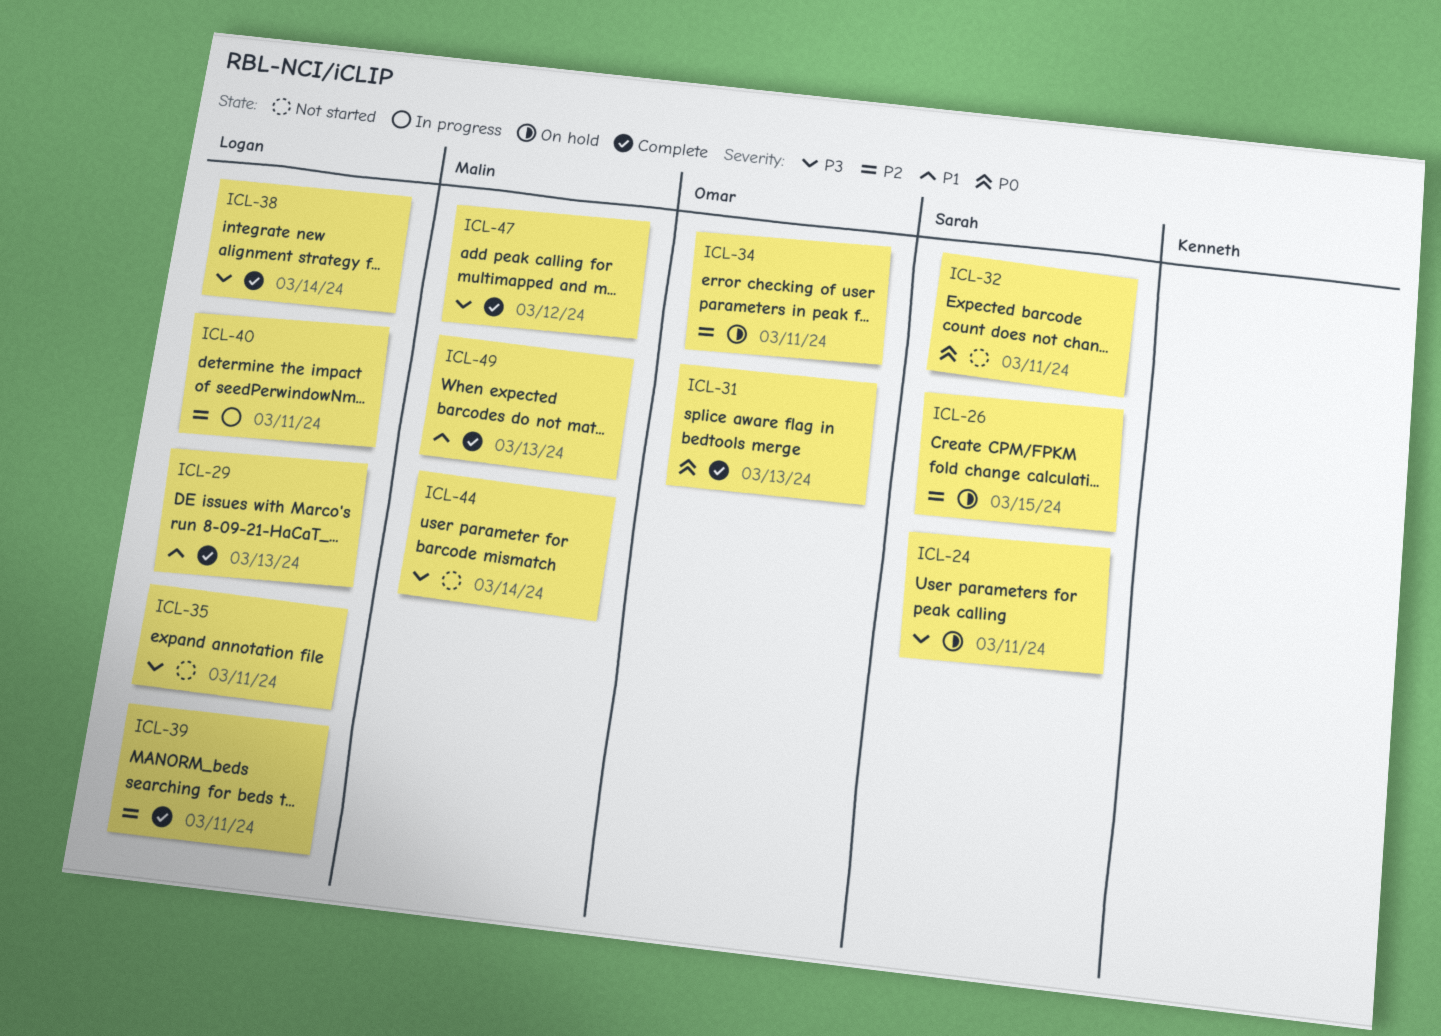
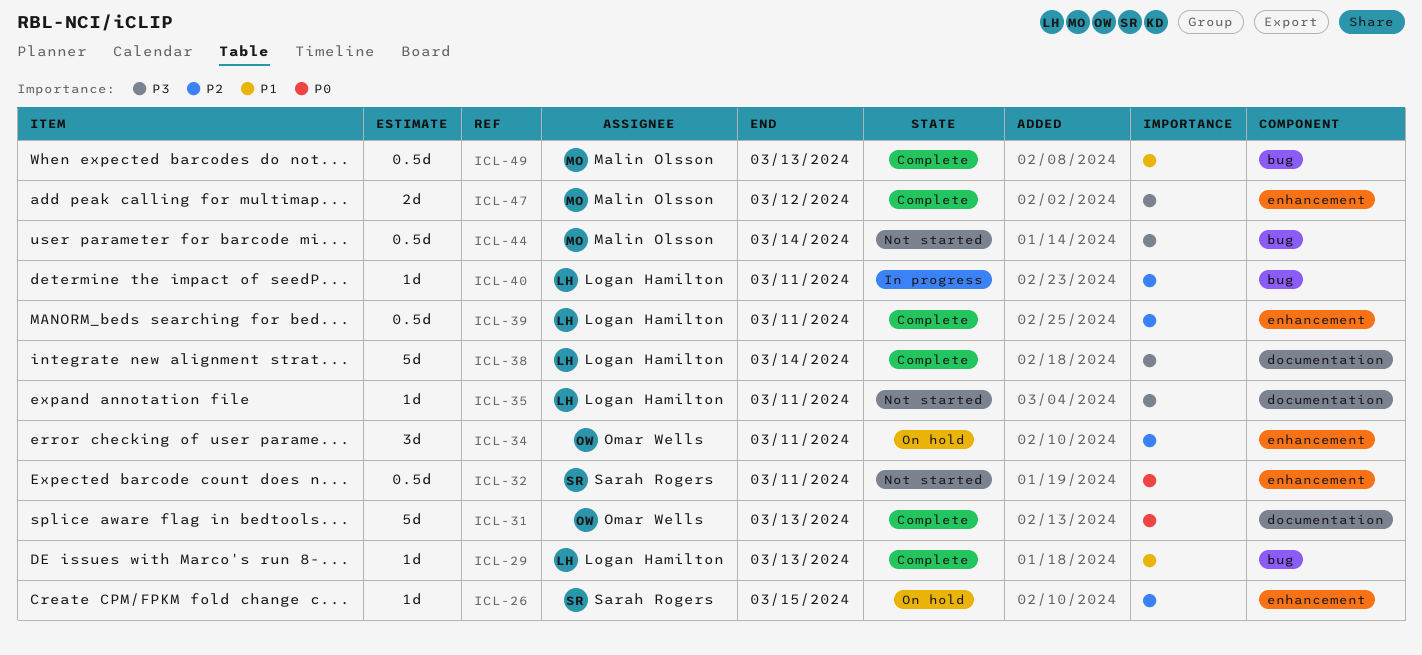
ICL-24: present -> none

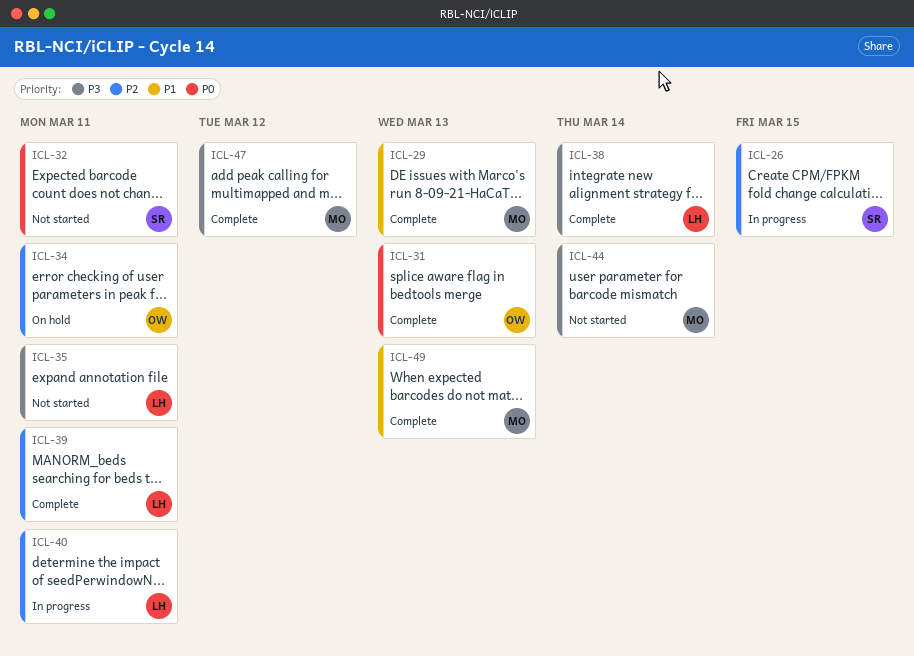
ICL-26, status: On hold -> In progress
ICL-29, owner: Logan Hamilton -> Malin Olsson

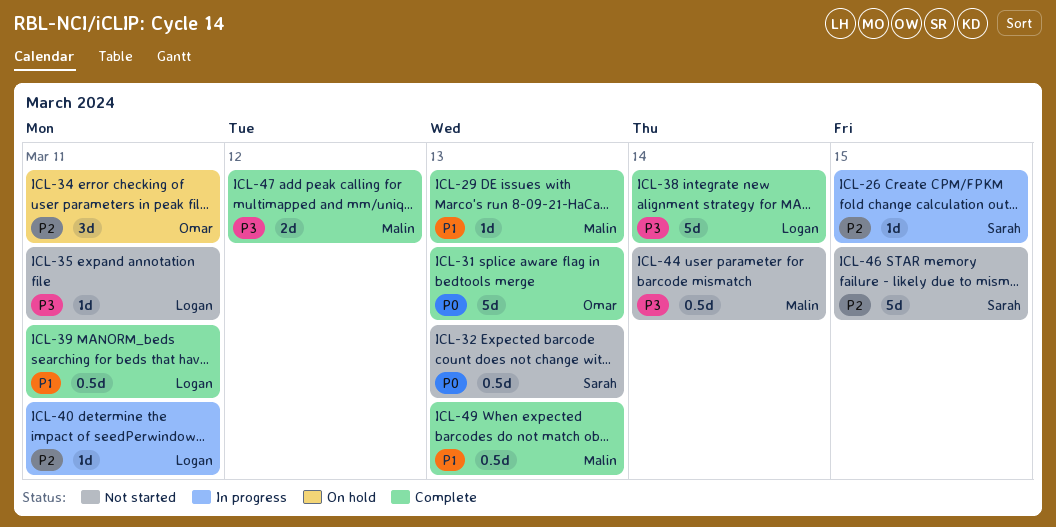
ICL-32, due: Mar 11 -> Mar 13
ICL-39, priority: P2 -> P1
ICL-46: none -> present

